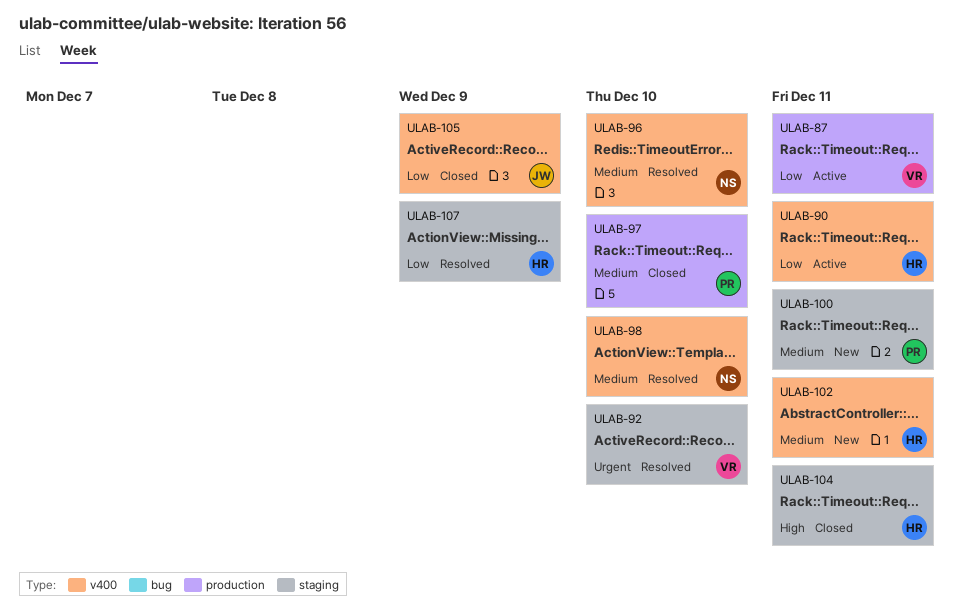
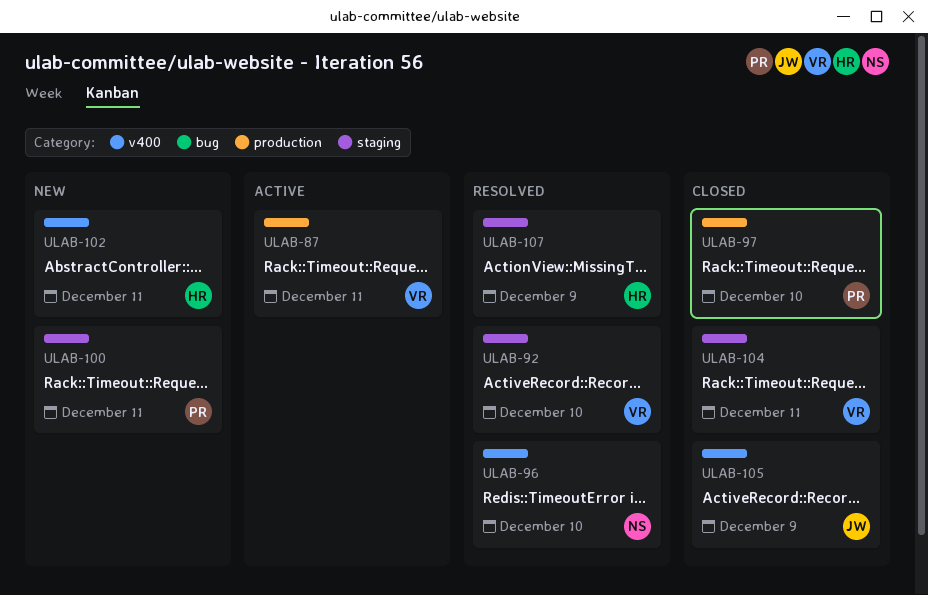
ULAB-90: present -> none
ULAB-98: present -> none
ULAB-104, owner: HR -> VR

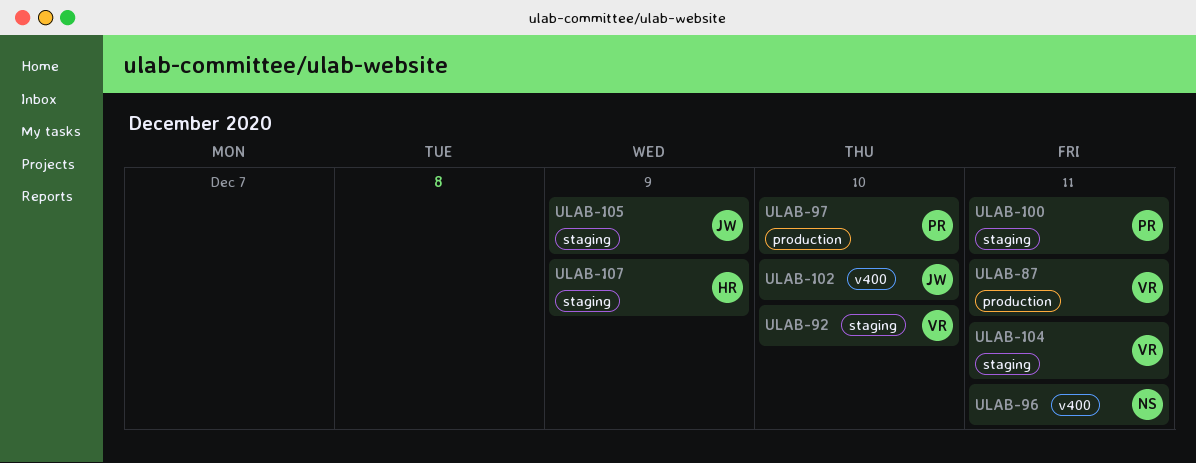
ULAB-96, due: Dec 10 -> Dec 11
ULAB-102, owner: HR -> JW
ULAB-102, due: Dec 11 -> Dec 10
ULAB-105, label: v400 -> staging

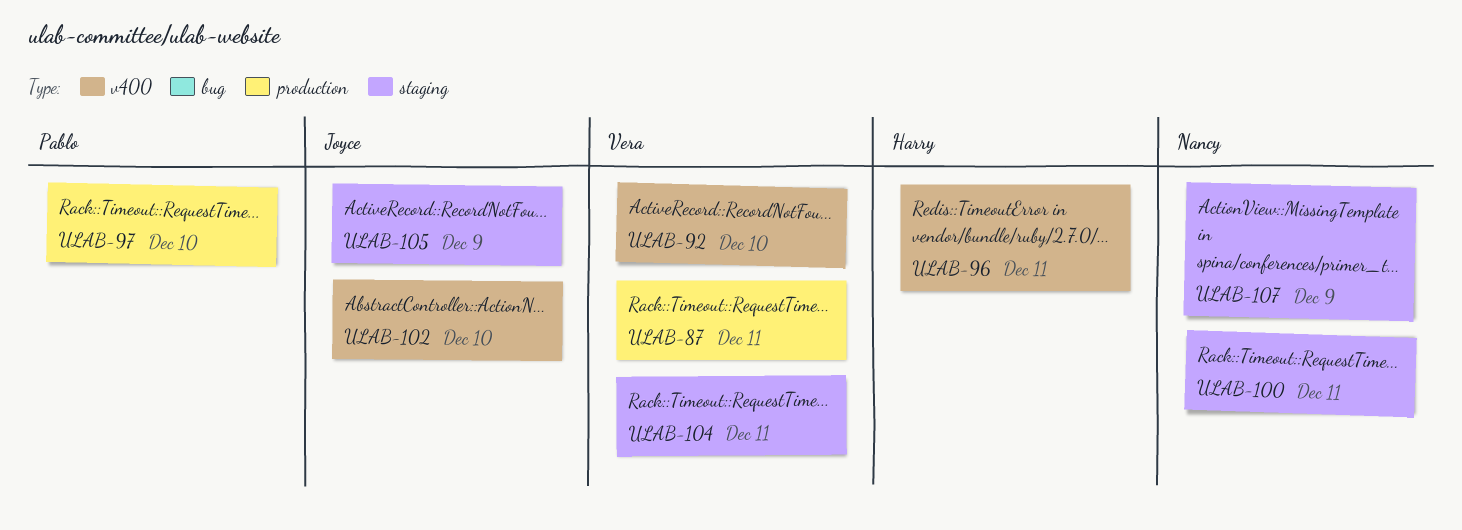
ULAB-92, label: staging -> v400
ULAB-96, owner: Nancy -> Harry
ULAB-100, owner: Pablo -> Nancy
ULAB-107, owner: Harry -> Nancy

